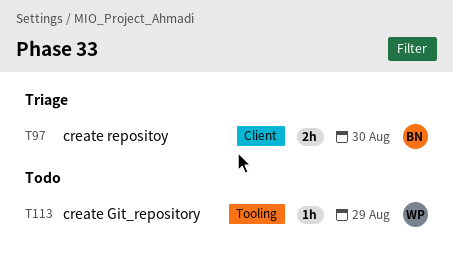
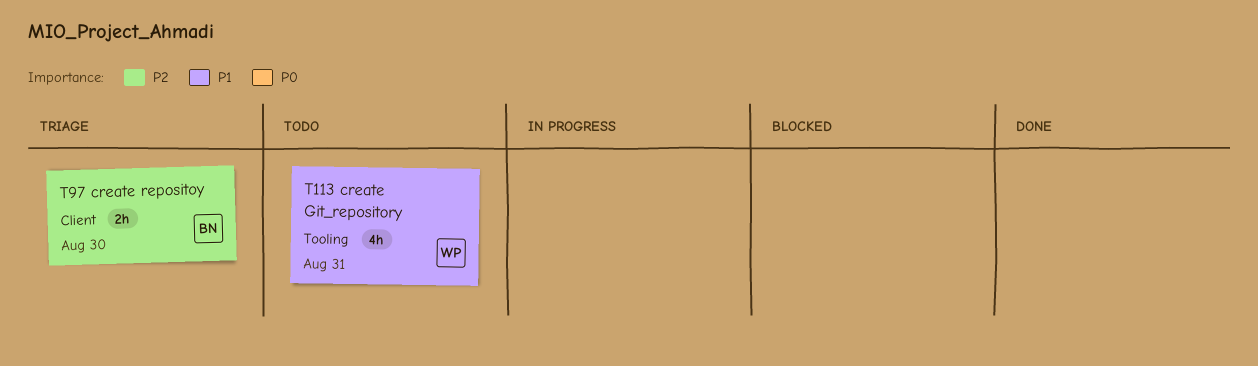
T113, estimate: 1h -> 4h
T113, due: Aug 29 -> Aug 31

